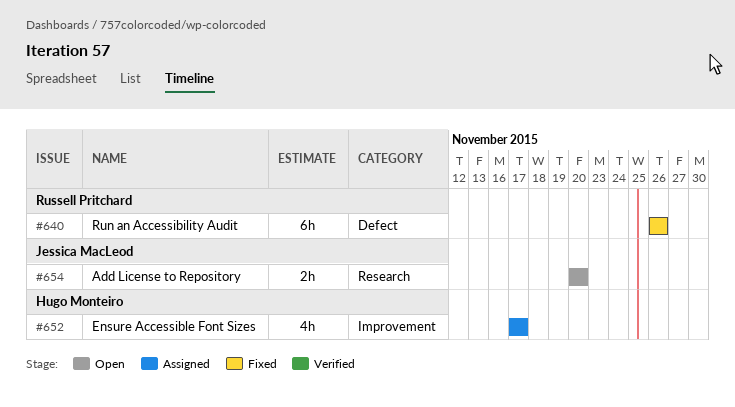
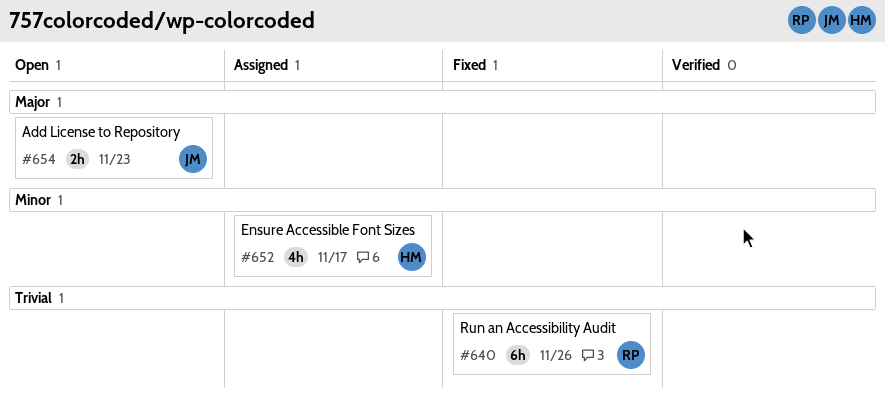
#654, due: Nov 20 -> Nov 23

